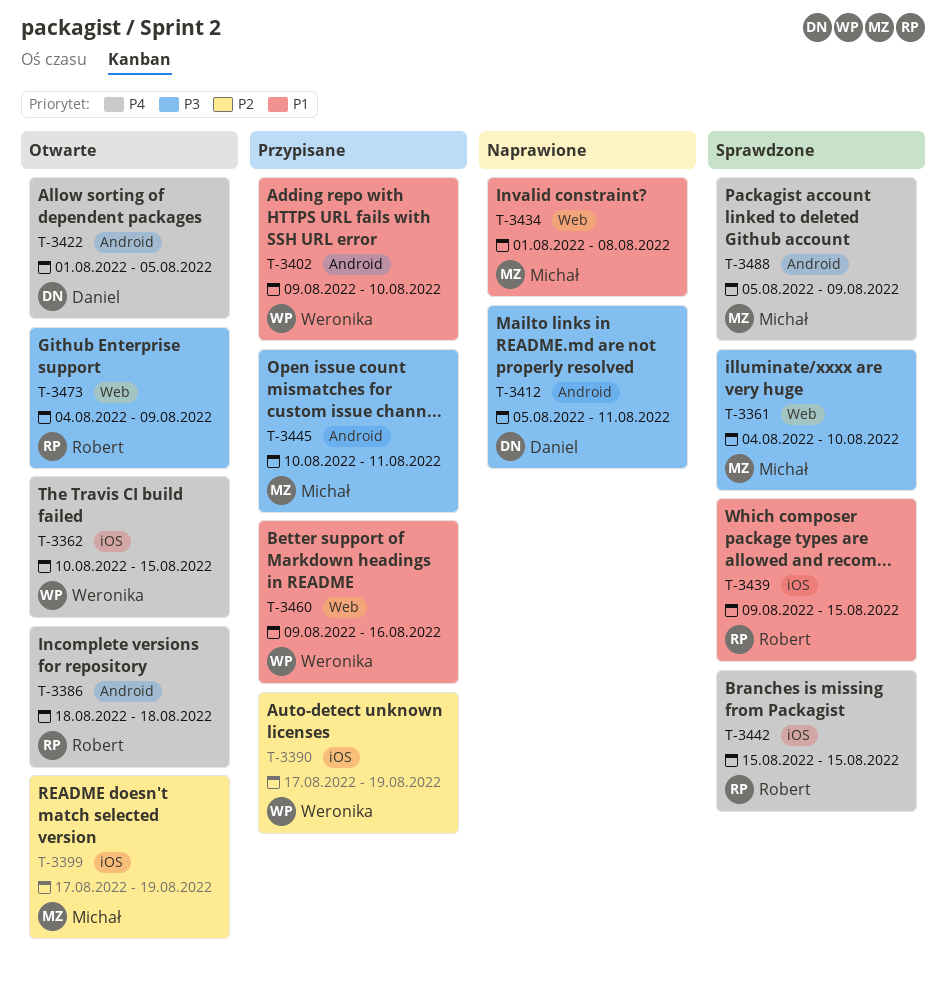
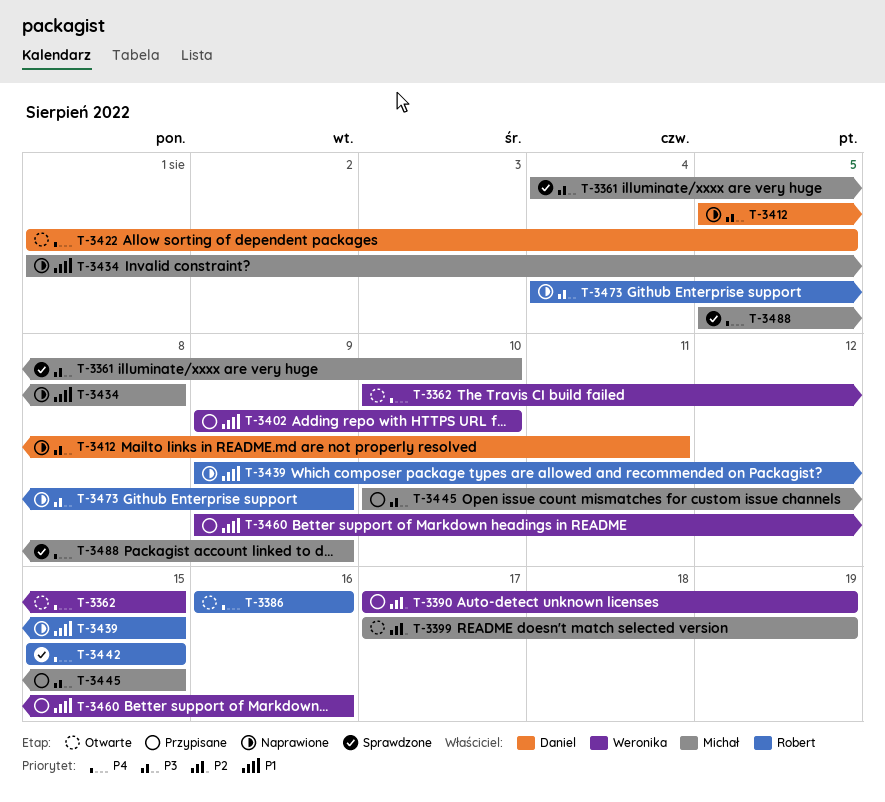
T-3386, start: Aug 18 -> Aug 16
T-3386, due: Aug 18 -> Aug 16
T-3439, status: Sprawdzone -> Naprawione
T-3445, due: Aug 11 -> Aug 15
T-3473, status: Otwarte -> Naprawione

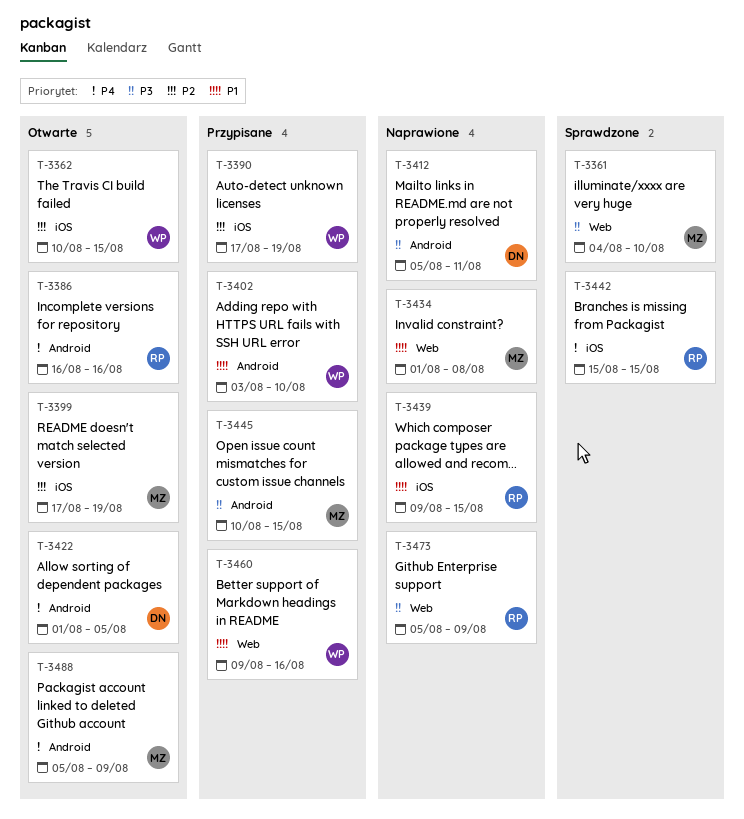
T-3362, priority: P4 -> P2
T-3402, start: Aug 9 -> Aug 3
T-3473, start: Aug 4 -> Aug 5
T-3488, status: Sprawdzone -> Otwarte

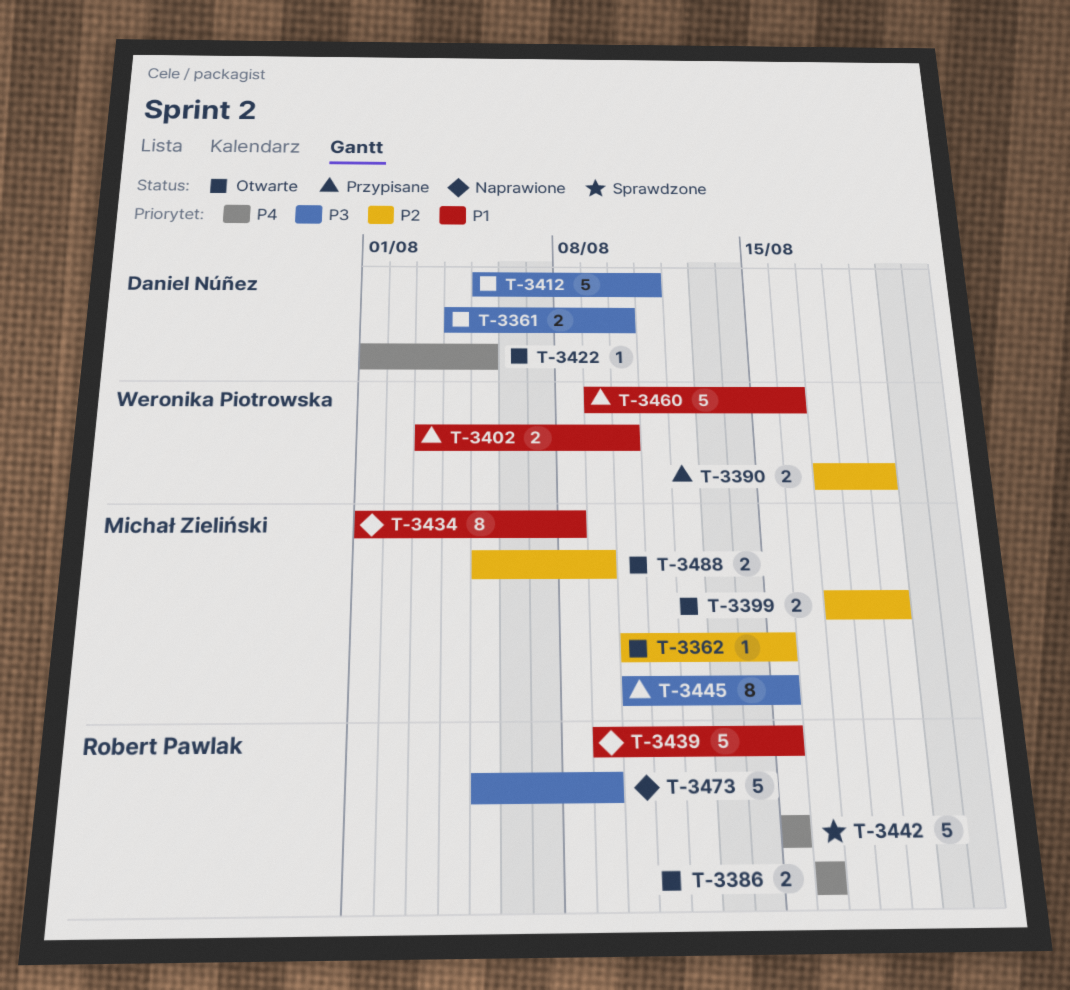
T-3361, status: Sprawdzone -> Otwarte
T-3361, owner: Michał Zieliński -> Daniel Núñez
T-3362, owner: Weronika Piotrowska -> Michał Zieliński
T-3412, status: Naprawione -> Otwarte
T-3488, priority: P4 -> P2

